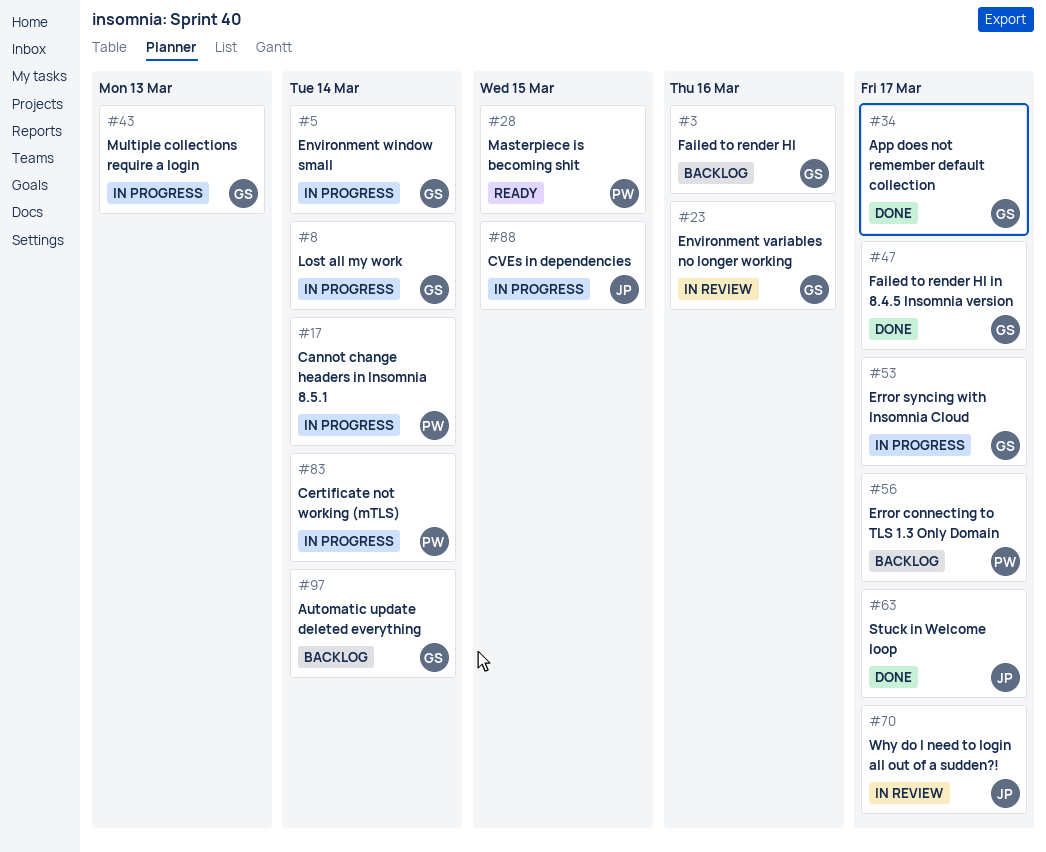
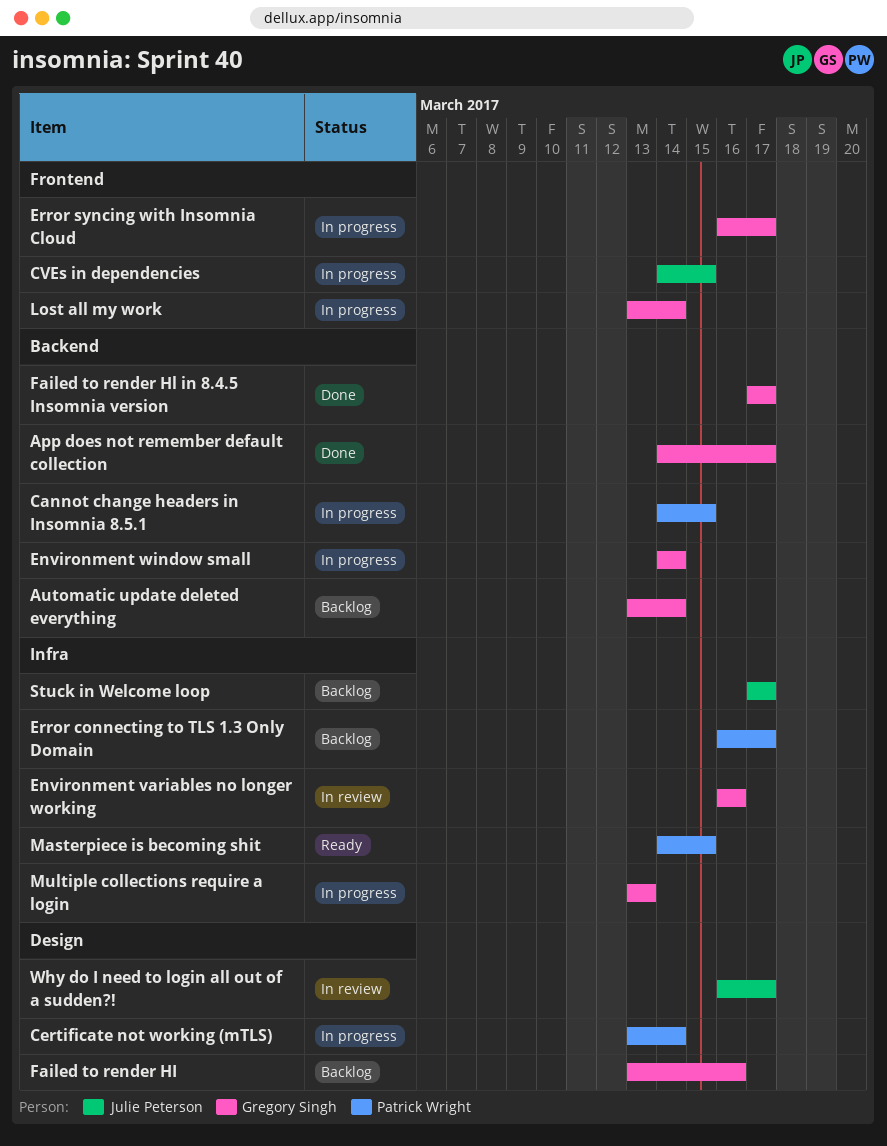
Cannot change headers in Insomnia 8.5.1, due: Mar 14 -> Mar 15
Stuck in Welcome loop, status: Done -> Backlog

